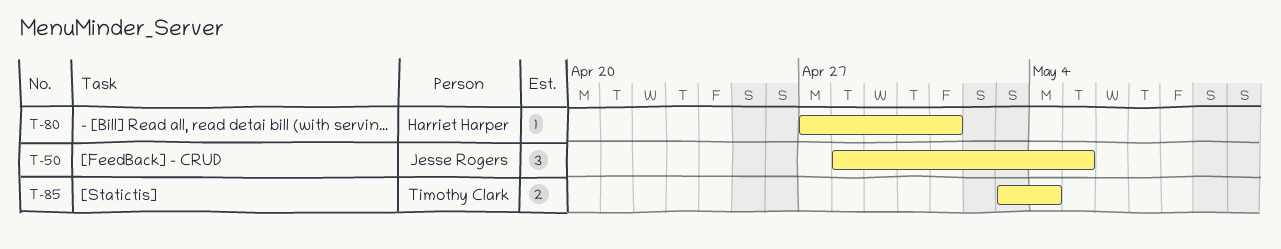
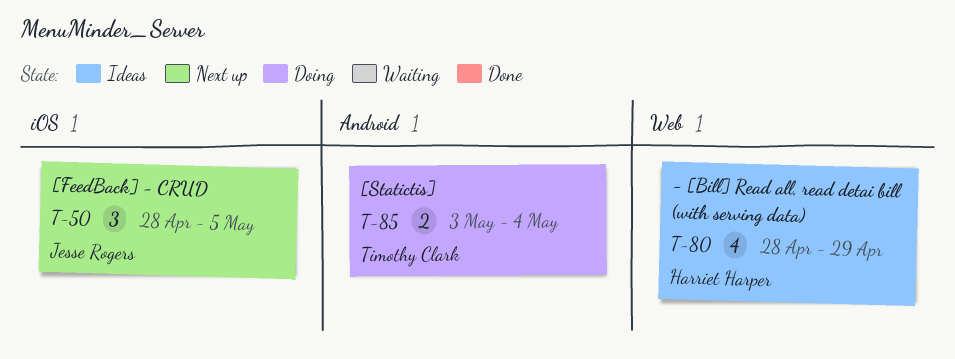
T-80, estimate: 1 -> 4
T-80, start: Apr 27 -> Apr 28
T-80, due: May 1 -> Apr 29

